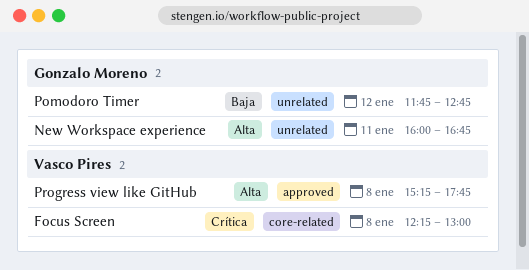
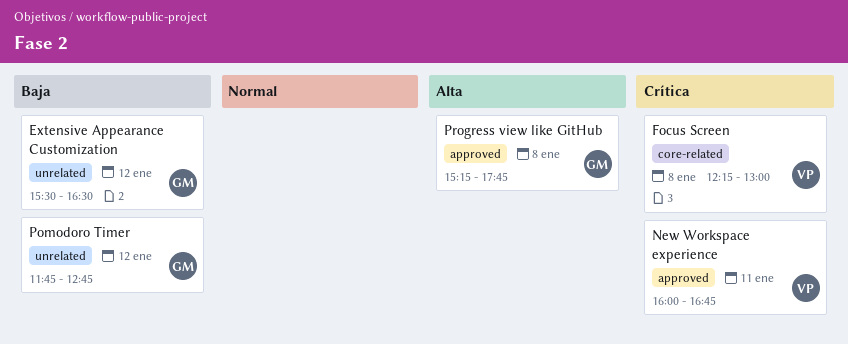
Extensive Appearance Customization: none -> present
New Workspace experience, owner: Gonzalo Moreno -> Vasco Pires
New Workspace experience, priority: Alta -> Crítica
New Workspace experience, label: unrelated -> approved
Progress view like GitHub, owner: Vasco Pires -> Gonzalo Moreno

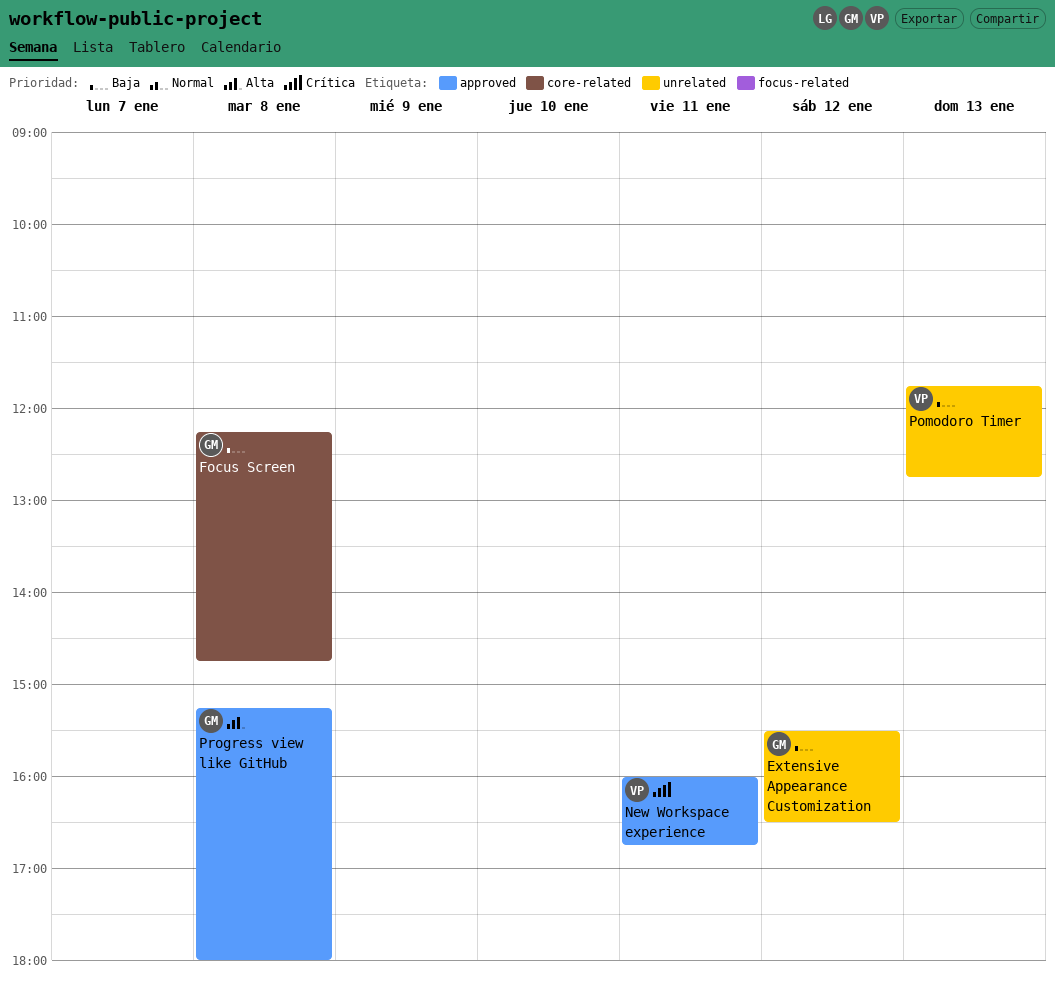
Focus Screen, owner: VP -> GM
Focus Screen, priority: Crítica -> Baja
Focus Screen, ends: 13:00 -> 14:45
Pomodoro Timer, owner: GM -> VP
Pomodoro Timer, day: Jan 12 -> Jan 13
Progress view like GitHub, ends: 17:45 -> 18:00

